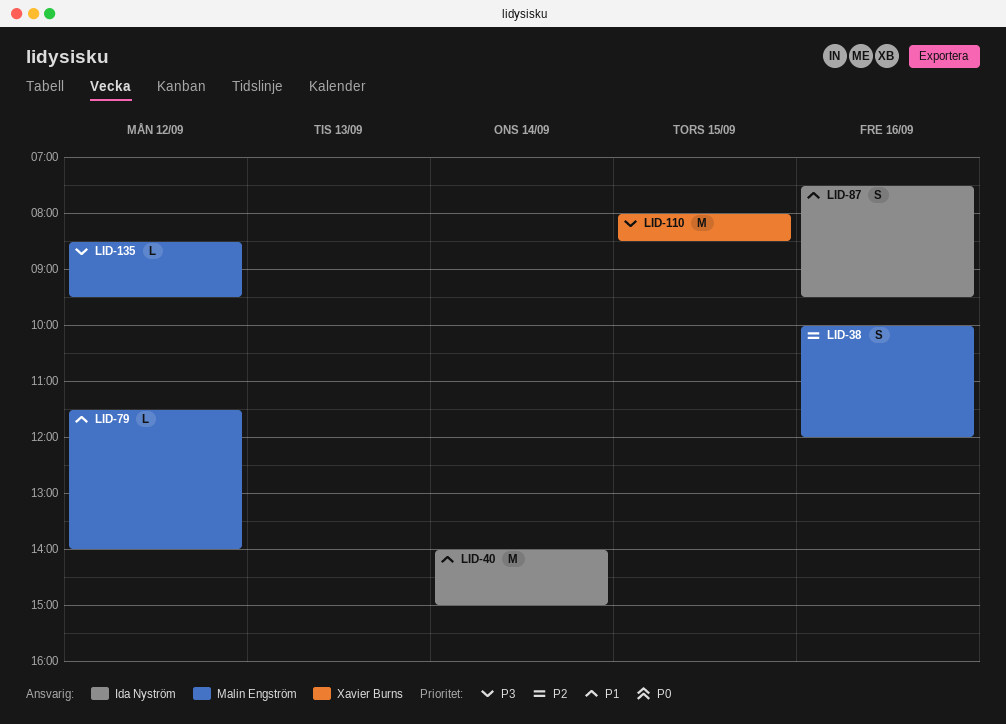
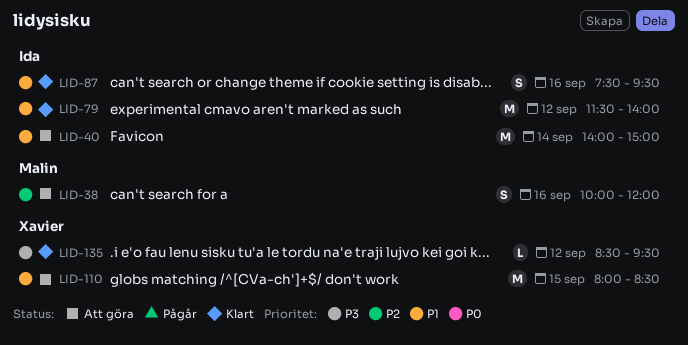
LID-79, owner: Malin Engström -> Ida Nyström
LID-79, estimate: L -> M
LID-110, priority: P3 -> P1
LID-135, owner: Malin Engström -> Xavier Burns

